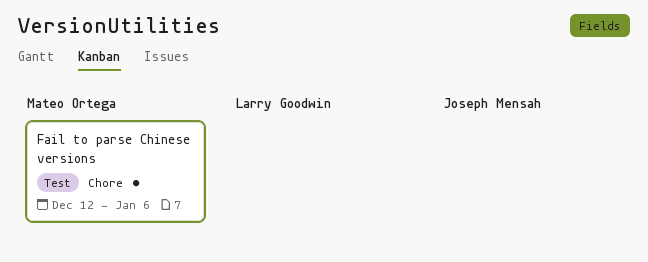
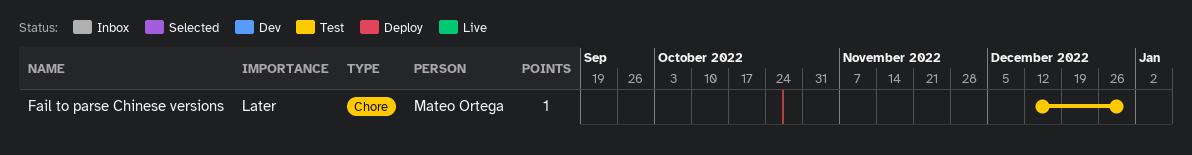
Fail to parse Chinese versions, due: Jan 6 -> Dec 30

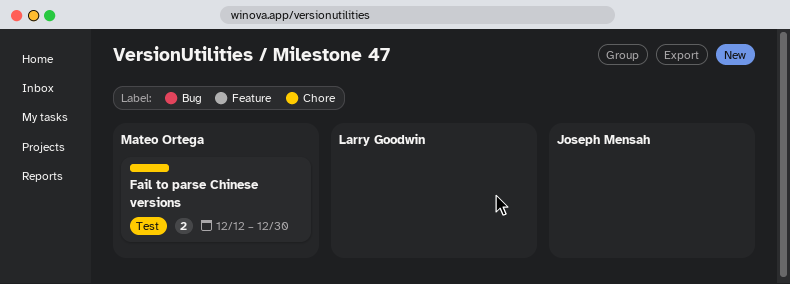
Fail to parse Chinese versions, estimate: 1 -> 2

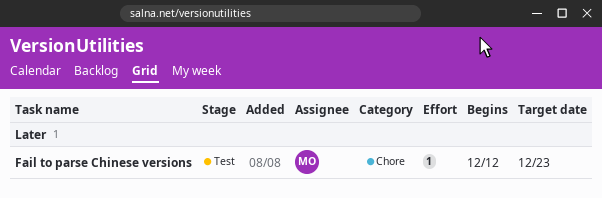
Fail to parse Chinese versions, estimate: 2 -> 1
Fail to parse Chinese versions, due: Dec 30 -> Dec 23

